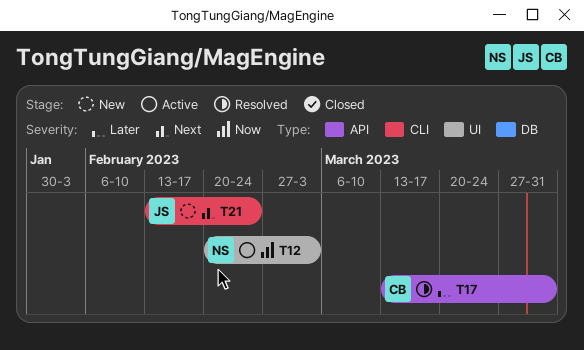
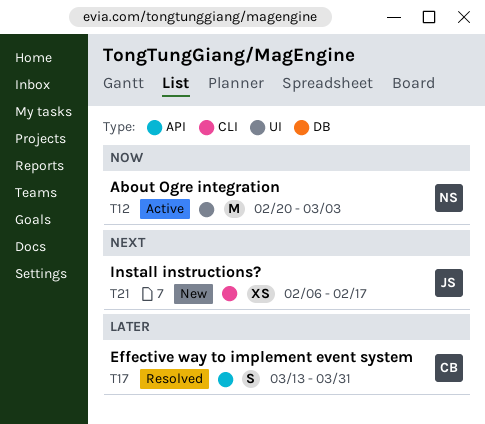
T21, start: Feb 13 -> Feb 6
T21, due: Feb 24 -> Feb 17

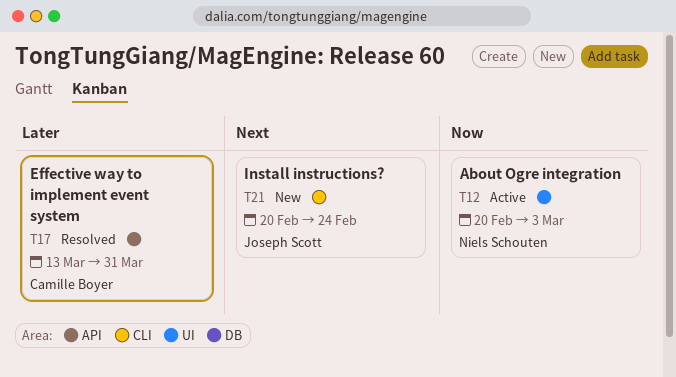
T21, start: Feb 6 -> Feb 20
T21, due: Feb 17 -> Feb 24

